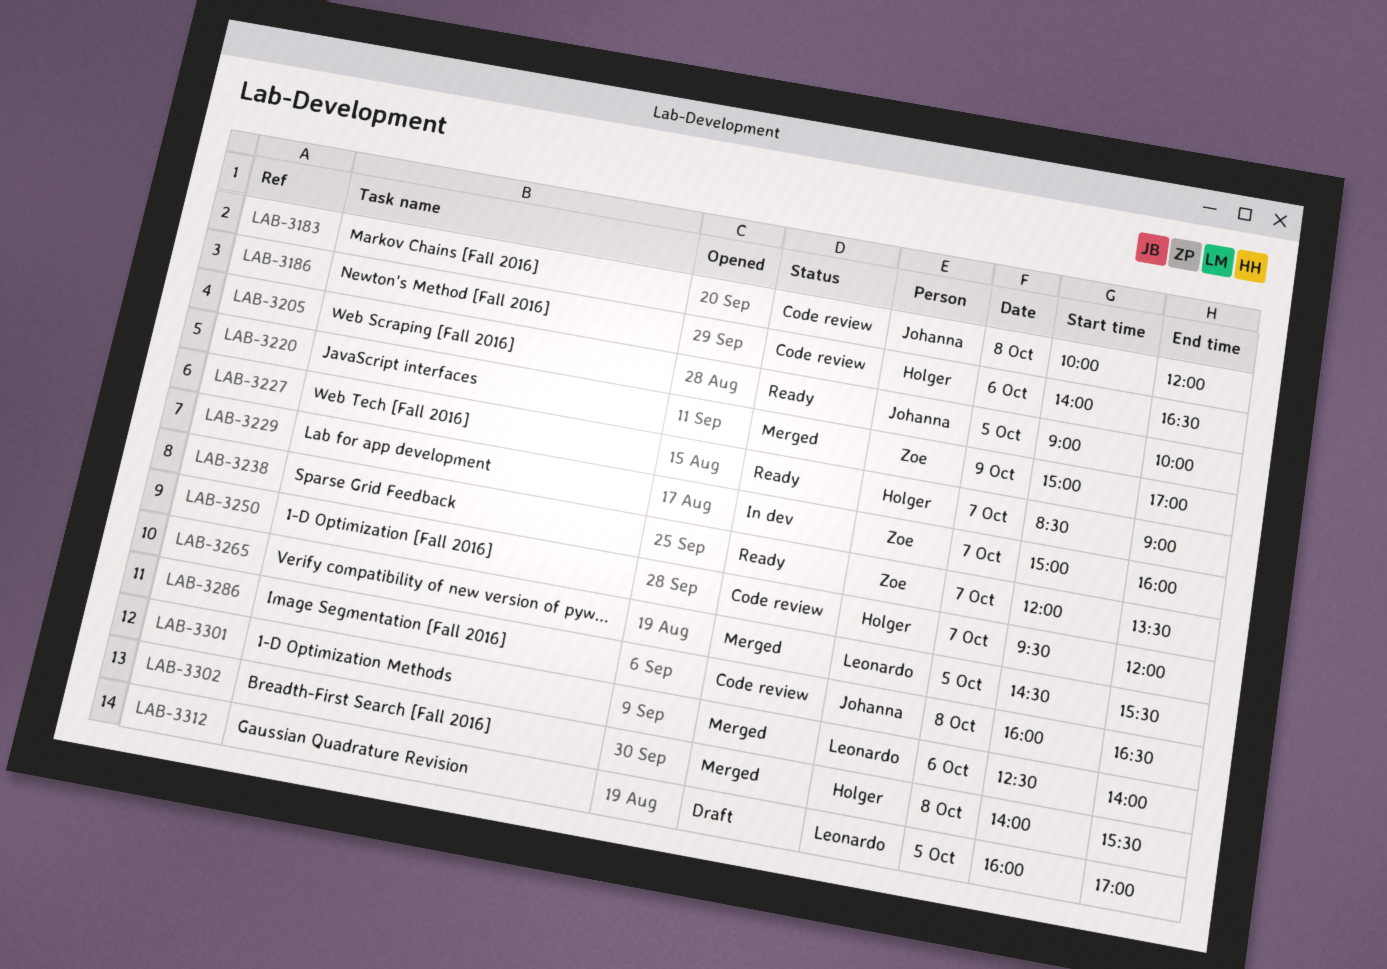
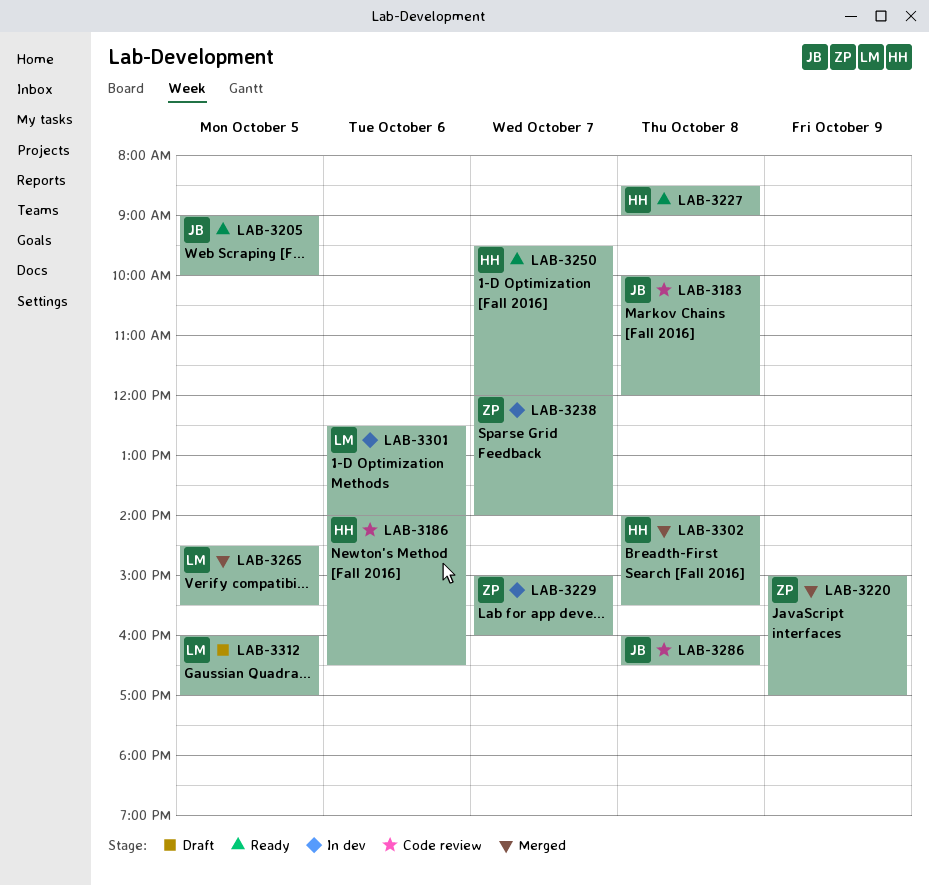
LAB-3227, day: Oct 7 -> Oct 8
LAB-3238, status: Ready -> In dev
LAB-3238, ends: 13:30 -> 14:00
LAB-3250, status: Code review -> Ready
LAB-3301, status: Merged -> In dev

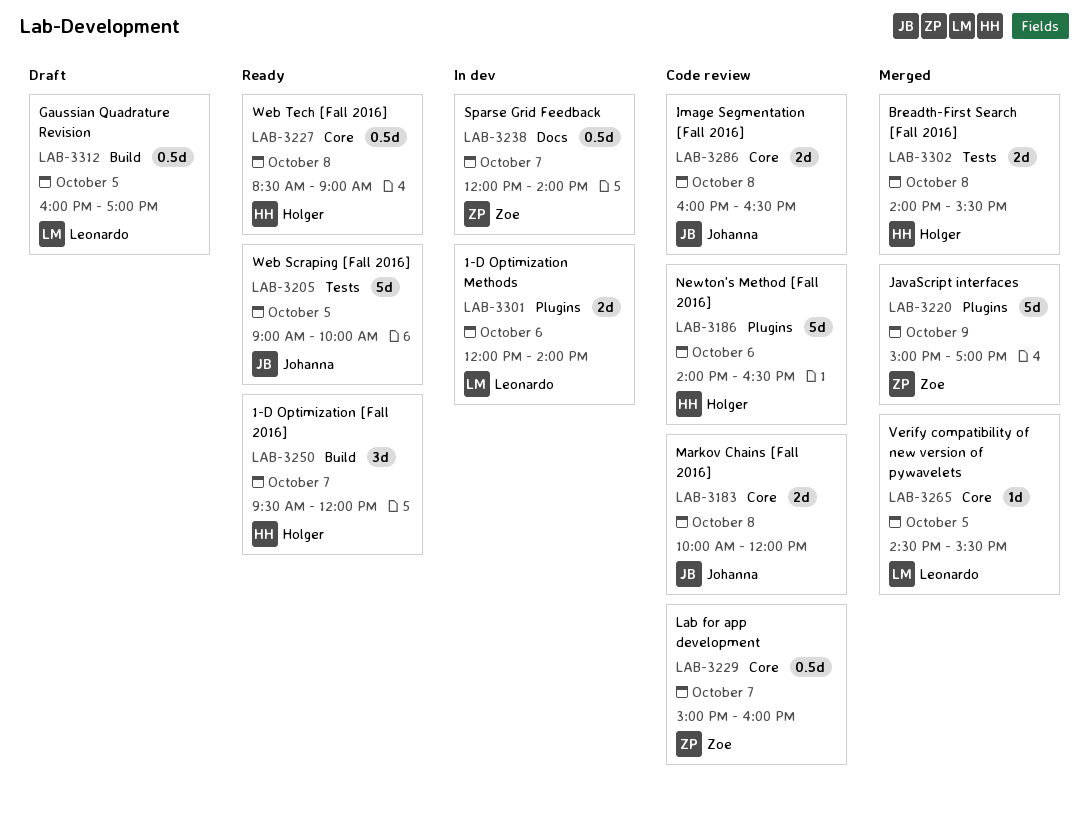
LAB-3229, status: In dev -> Code review
LAB-3301, begins: 12:30 -> 12:00

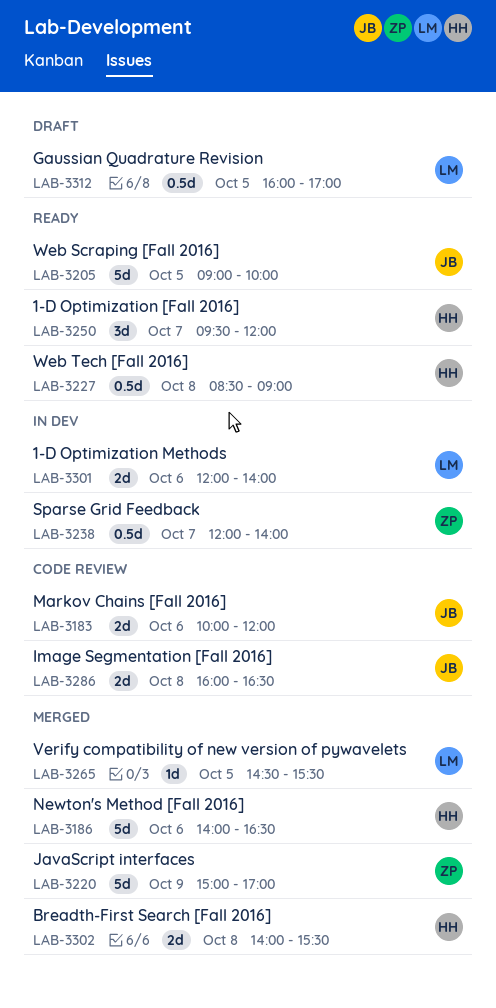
LAB-3183, day: Oct 8 -> Oct 6
LAB-3186, status: Code review -> Merged
LAB-3229: present -> none

